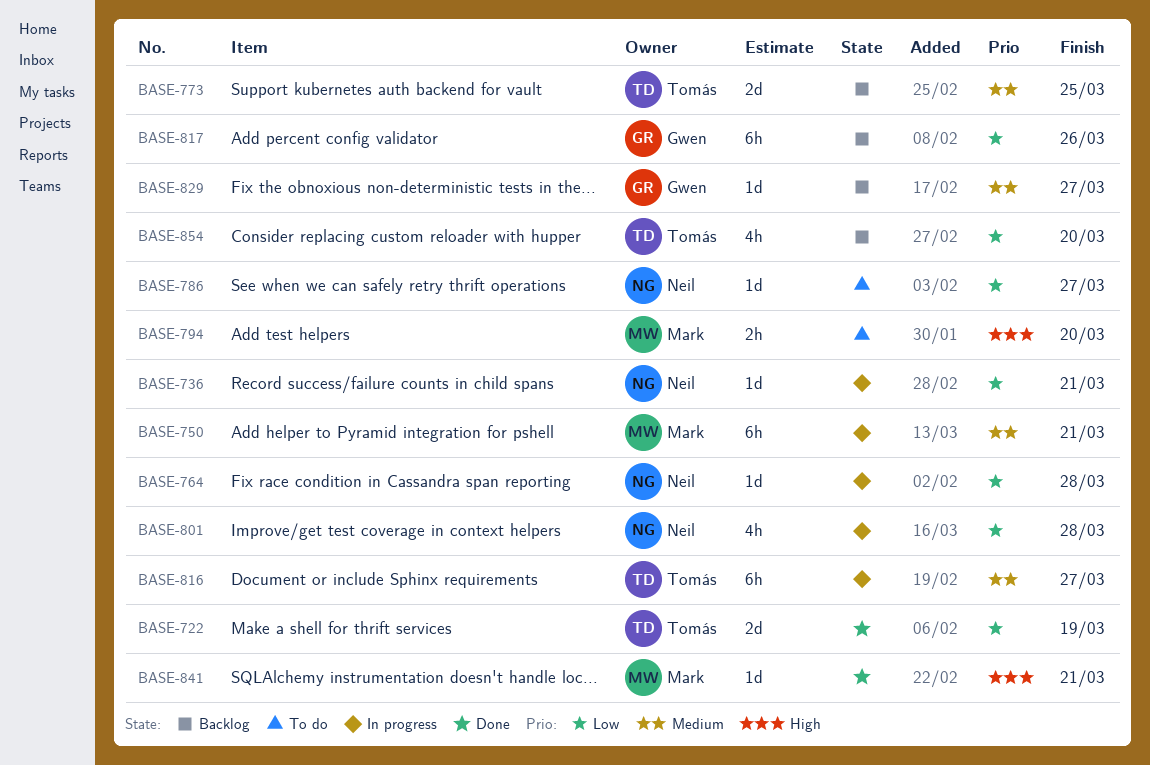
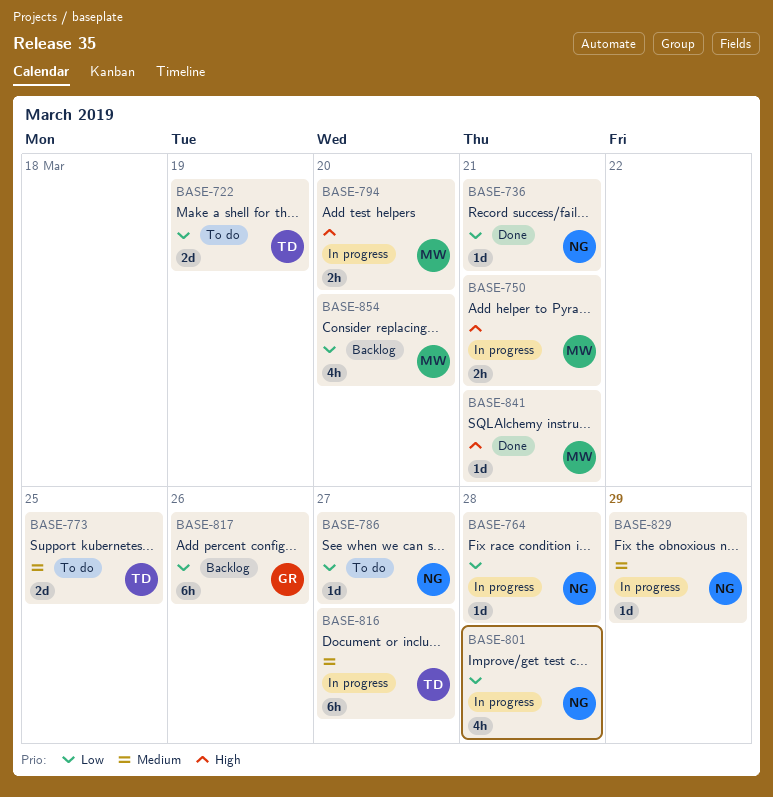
BASE-722, status: Done -> To do
BASE-736, status: In progress -> Done
BASE-750, priority: Medium -> High
BASE-750, estimate: 6h -> 2h
BASE-773, status: Backlog -> To do
BASE-794, status: To do -> In progress
BASE-829, status: Backlog -> In progress
BASE-829, owner: Gwen -> Neil
BASE-829, due: Mar 27 -> Mar 29
BASE-854, owner: Tomás -> Mark

